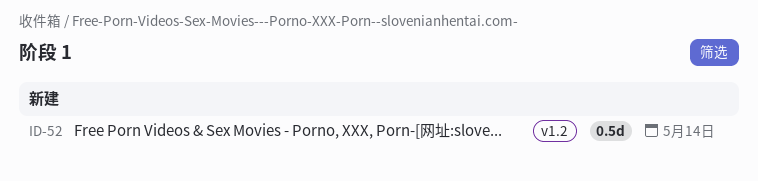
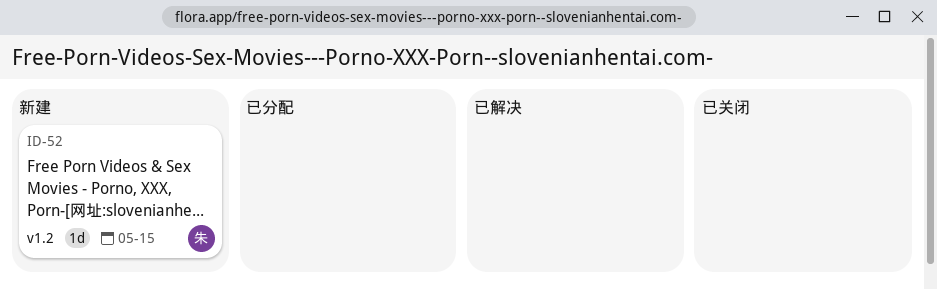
ID-52, estimate: 0.5d -> 1d
ID-52, due: May 14 -> May 15

